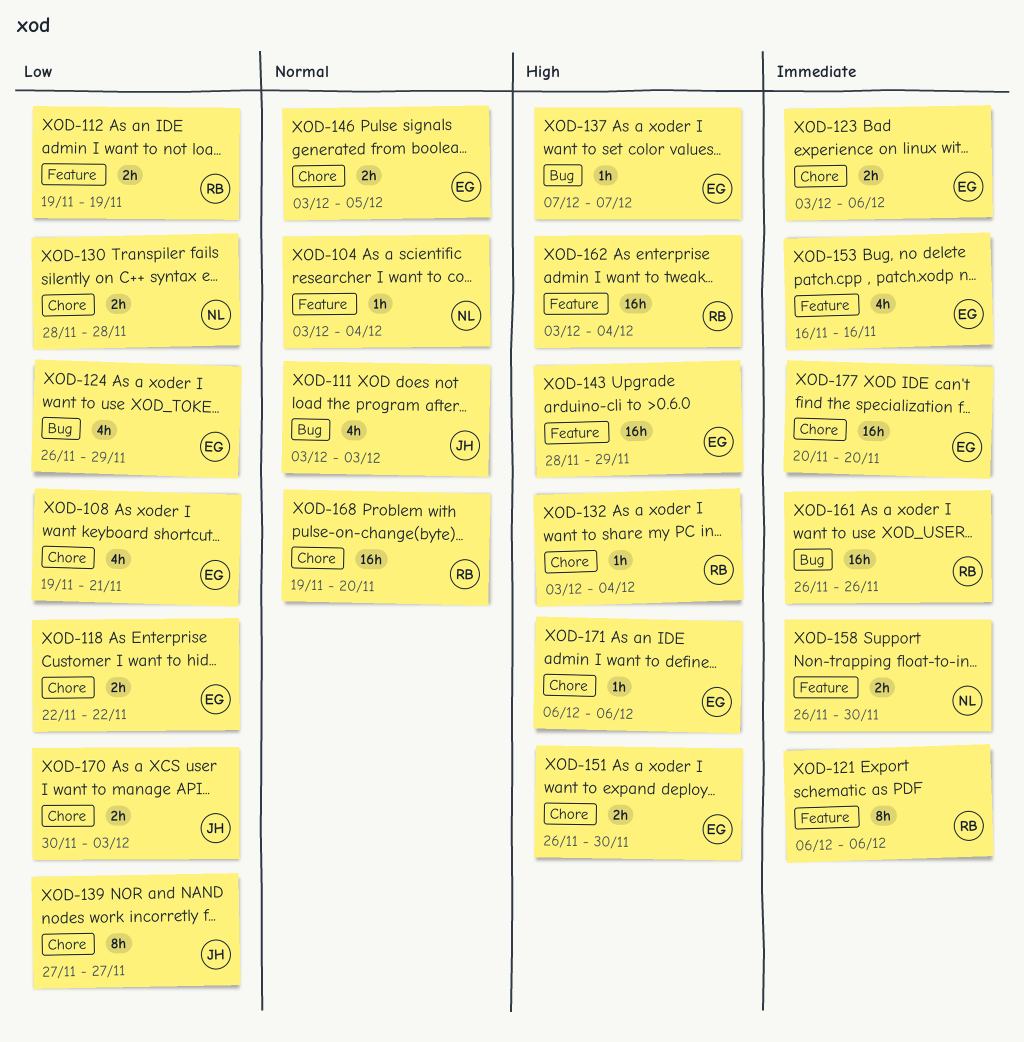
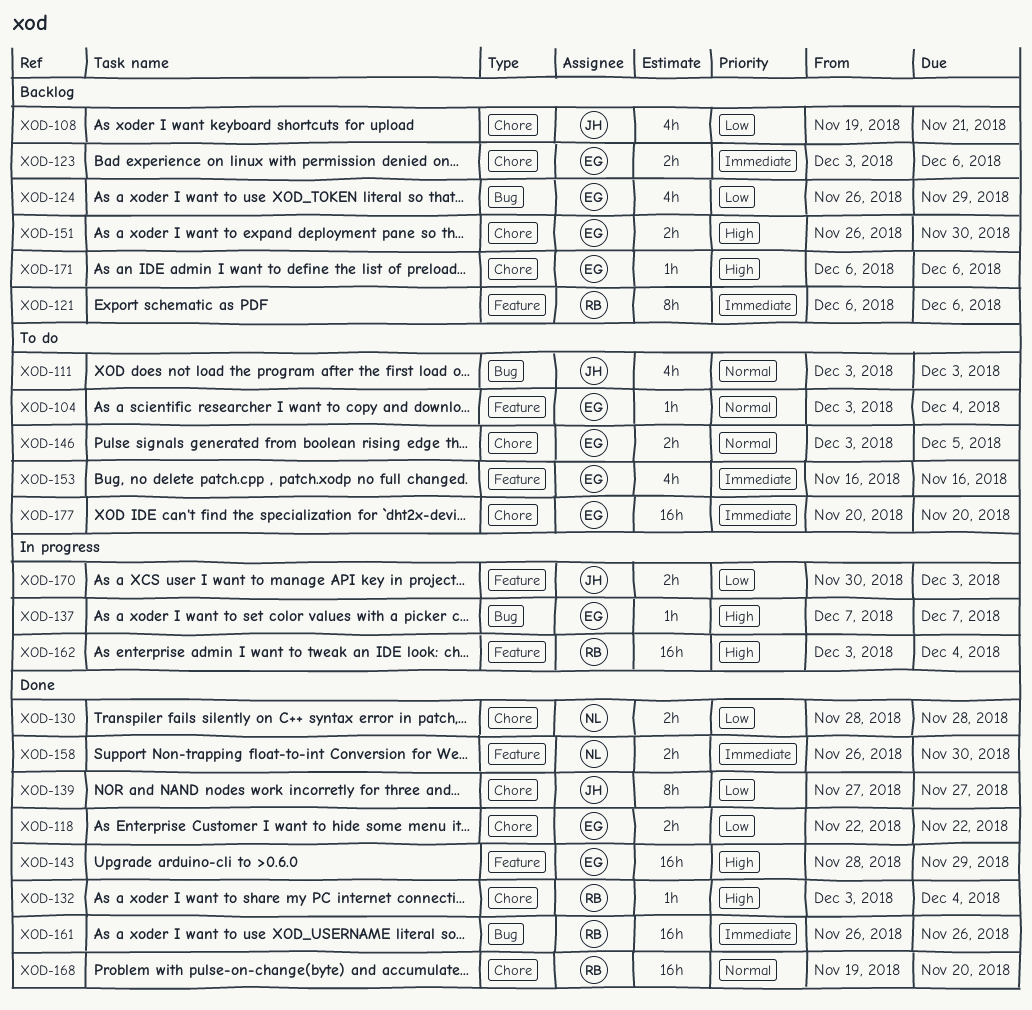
XOD-104, owner: NL -> EG
XOD-108, owner: EG -> JH
XOD-112: present -> none
XOD-170, label: Chore -> Feature

